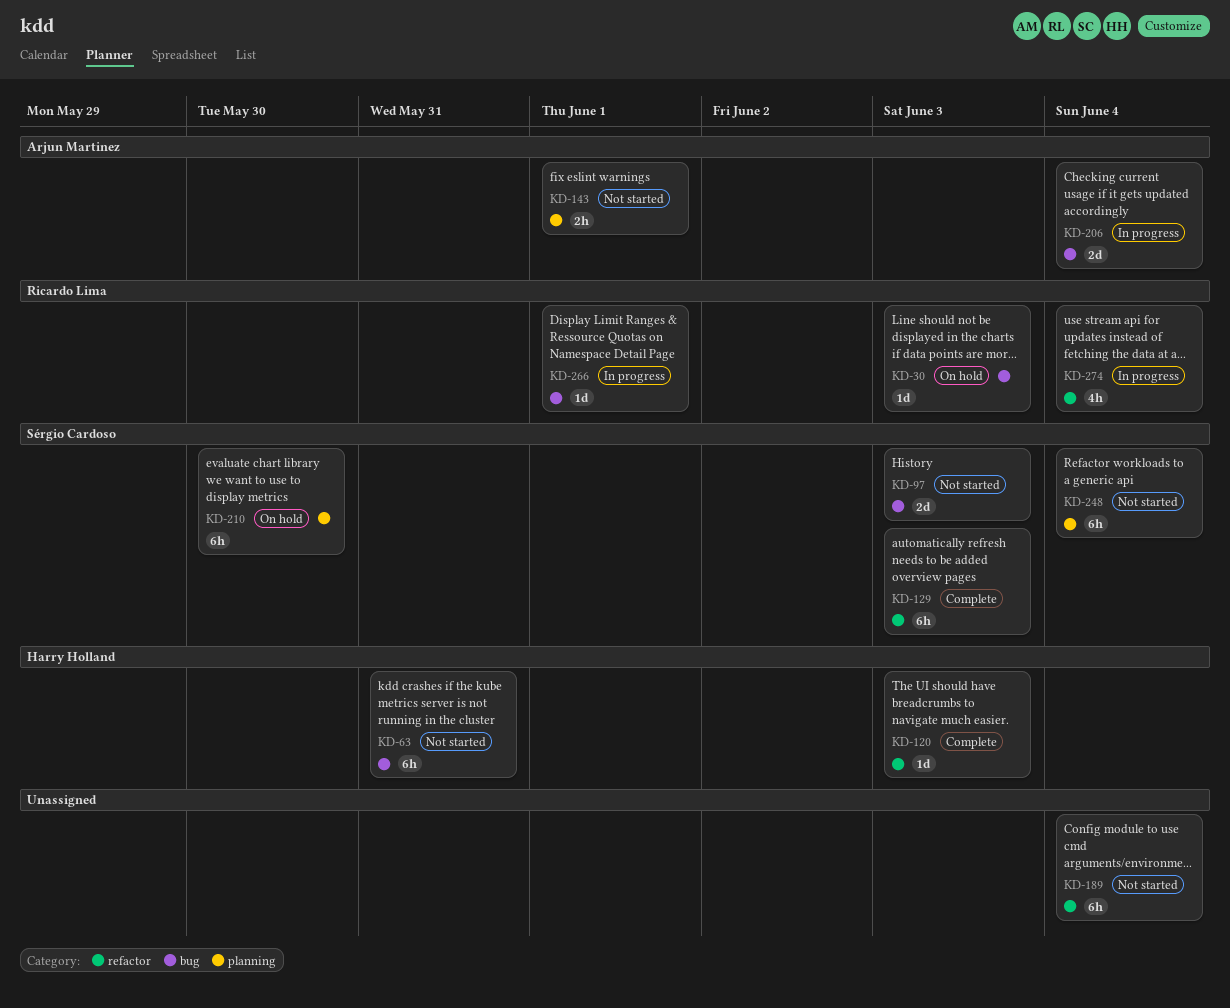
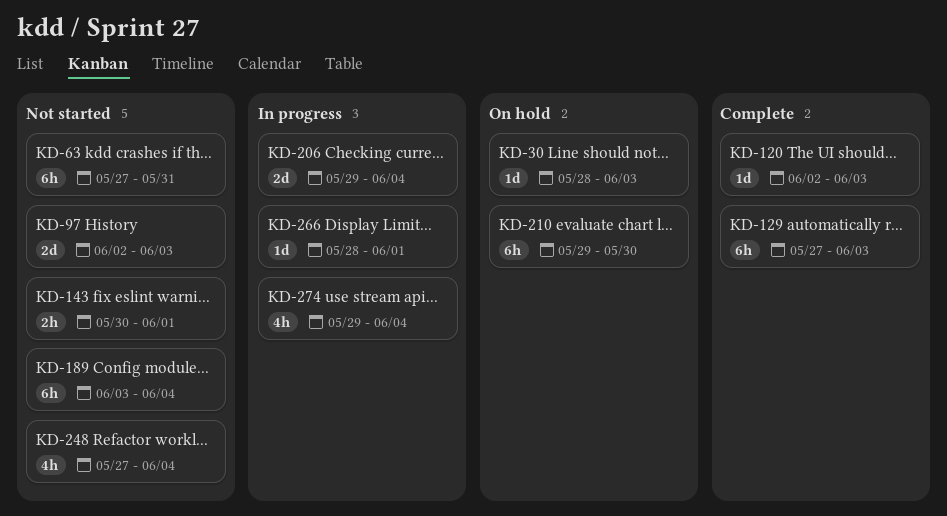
KD-248, estimate: 6h -> 4h

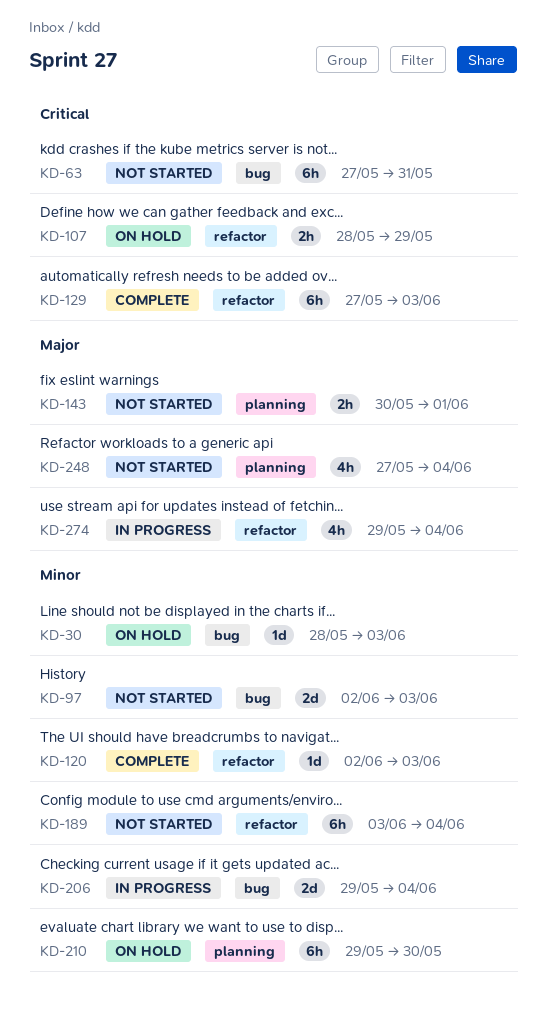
KD-107: none -> present
KD-266: present -> none

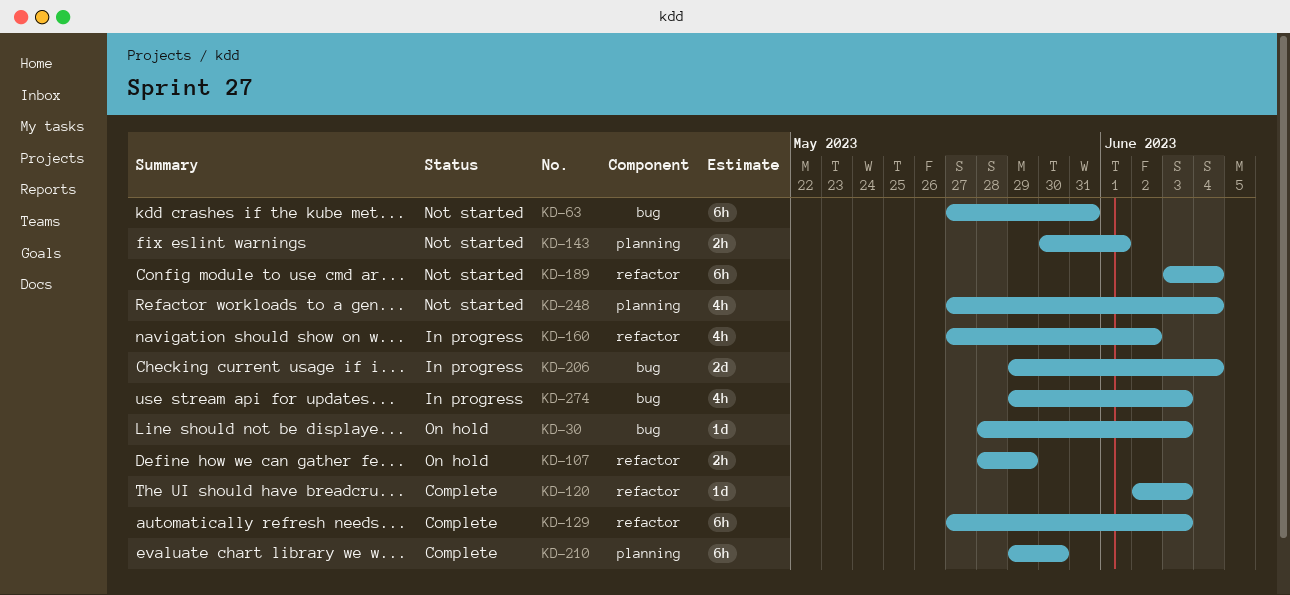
KD-97: present -> none
KD-160: none -> present
KD-210, status: On hold -> Complete
KD-274, label: refactor -> bug
KD-274, due: Jun 4 -> Jun 3

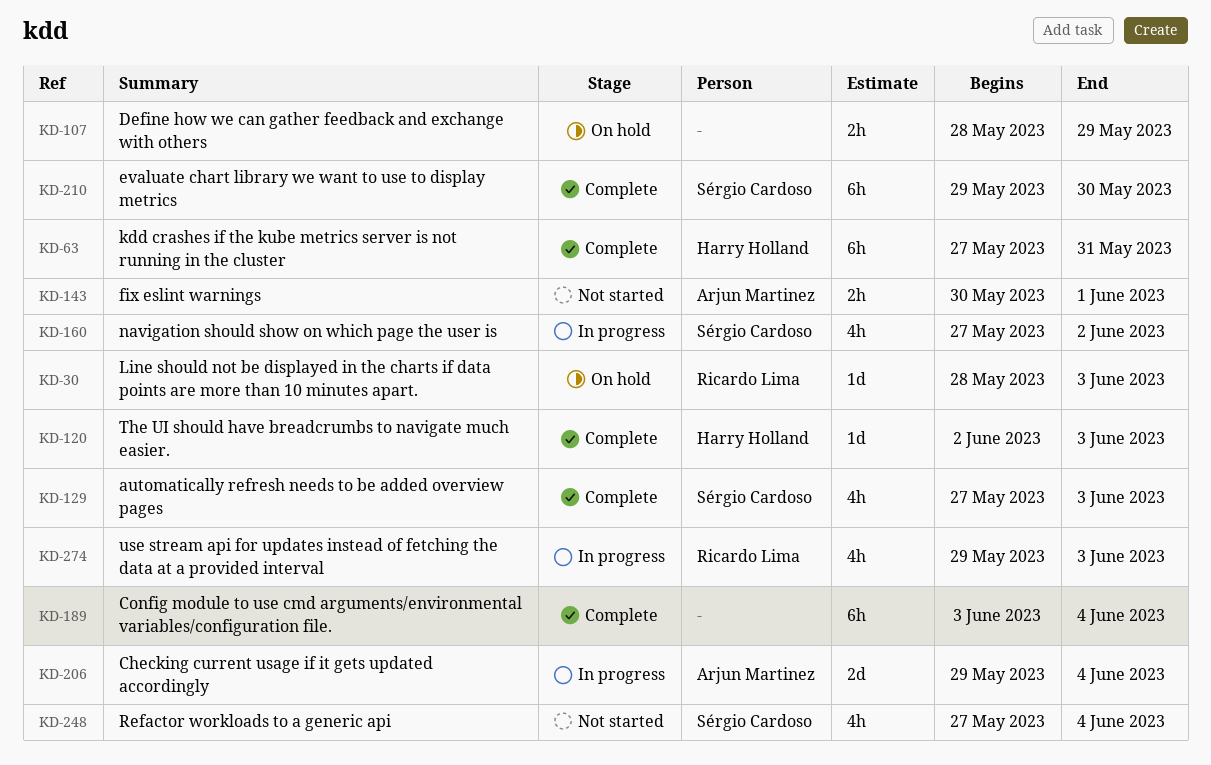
KD-63, status: Not started -> Complete
KD-129, estimate: 6h -> 4h
KD-189, status: Not started -> Complete

